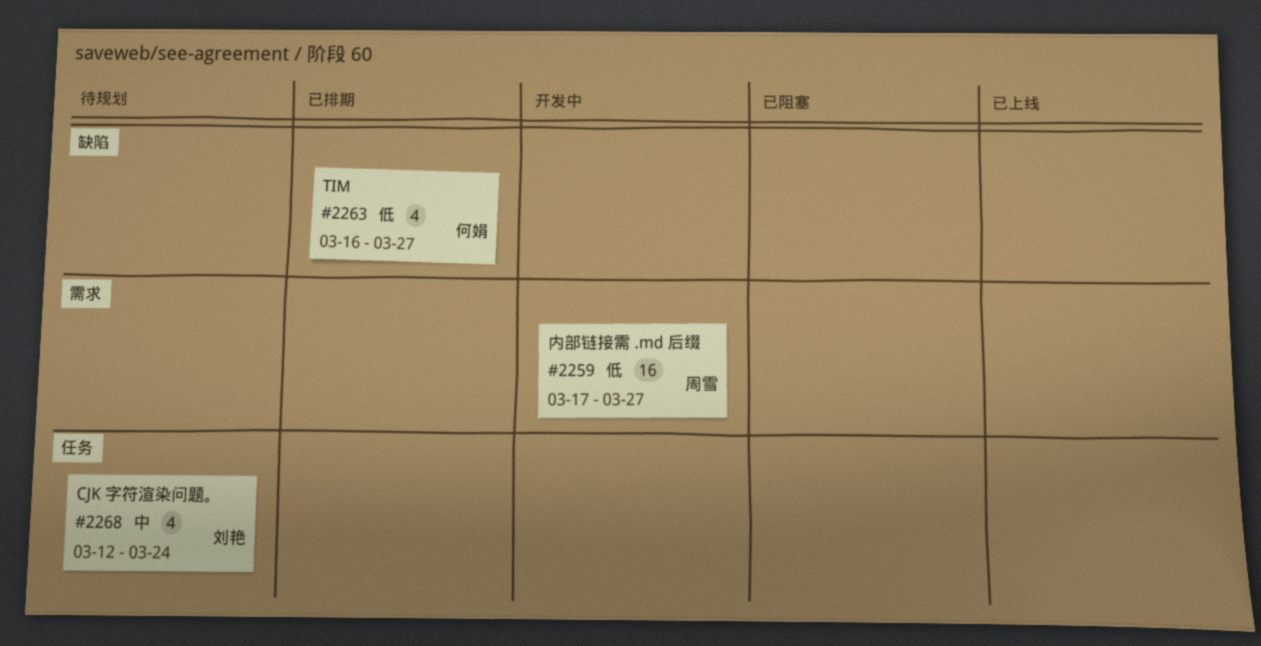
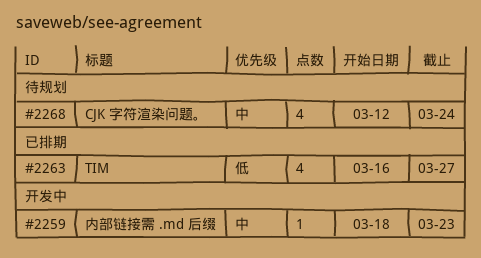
#2259, priority: 低 -> 中
#2259, estimate: 16 -> 1
#2259, start: Mar 17 -> Mar 18
#2259, due: Mar 27 -> Mar 23

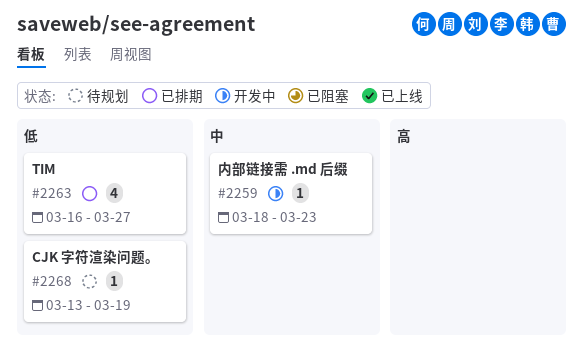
#2268, priority: 中 -> 低
#2268, estimate: 4 -> 1
#2268, start: Mar 12 -> Mar 13
#2268, due: Mar 24 -> Mar 19

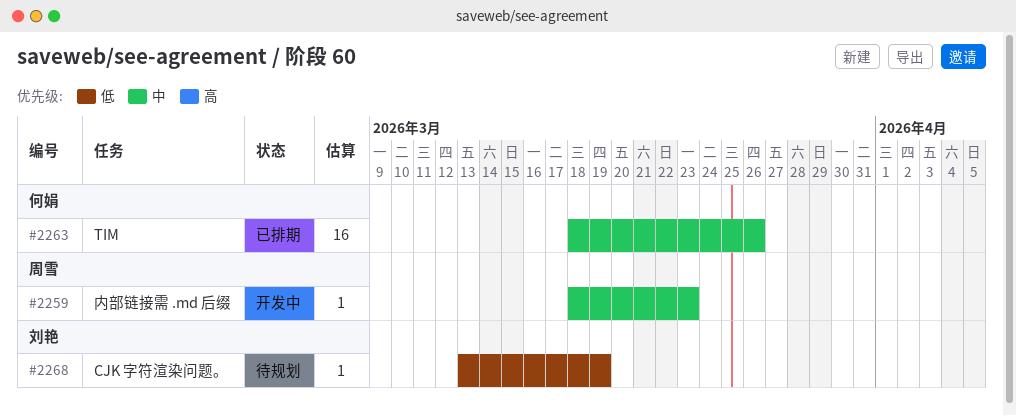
#2263, priority: 低 -> 中
#2263, estimate: 4 -> 16
#2263, start: Mar 16 -> Mar 18
#2263, due: Mar 27 -> Mar 26

